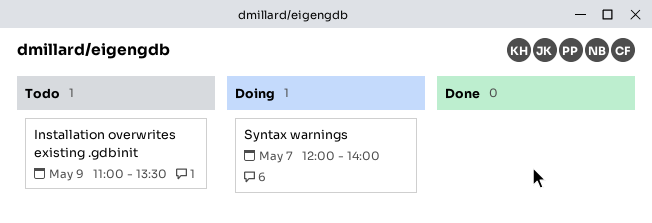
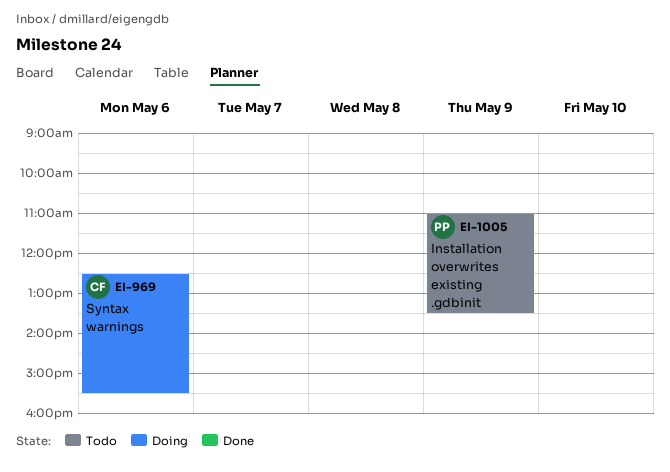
Syntax warnings, day: May 7 -> May 6
Syntax warnings, begins: 12:00 -> 12:30
Syntax warnings, ends: 14:00 -> 15:30

